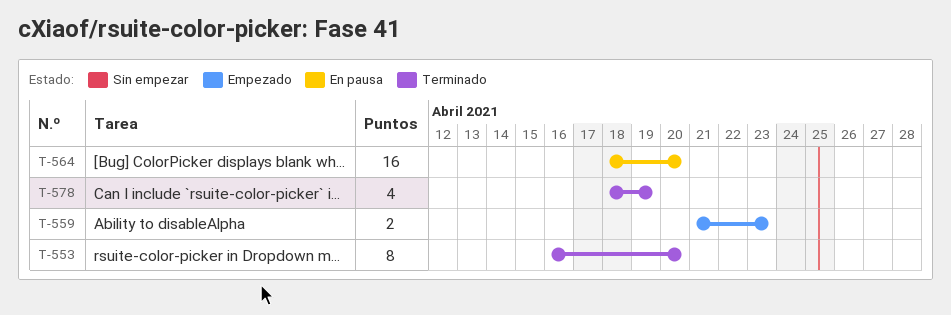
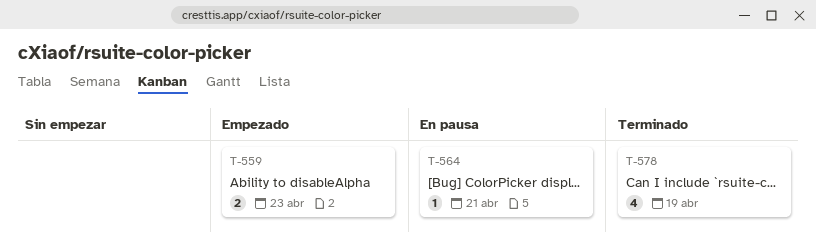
T-553: present -> none
T-564, estimate: 16 -> 1
T-564, due: Apr 20 -> Apr 21

